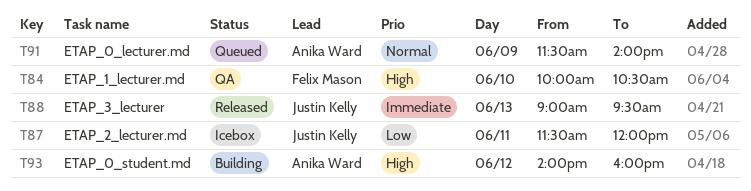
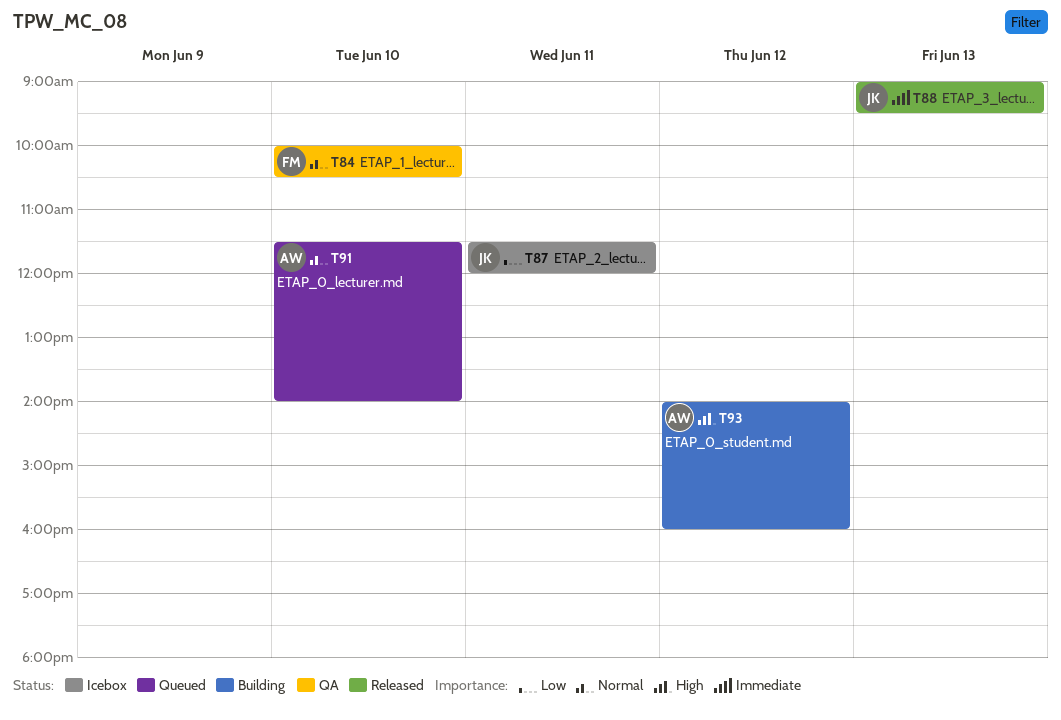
T84, priority: High -> Normal
T91, day: Jun 9 -> Jun 10

